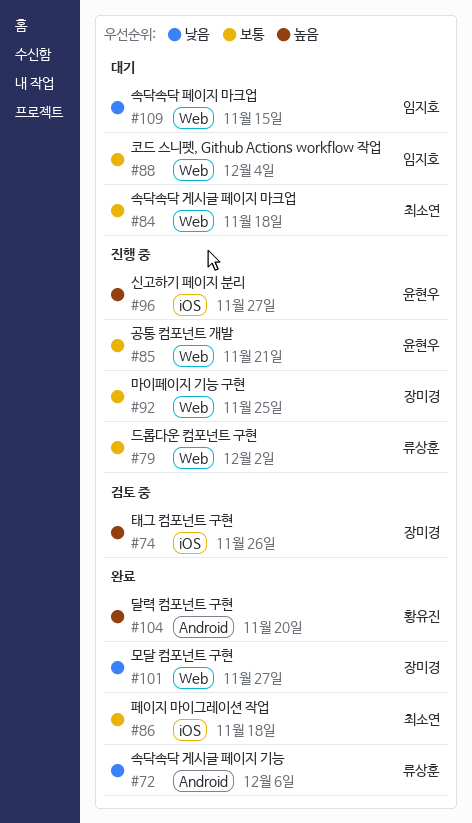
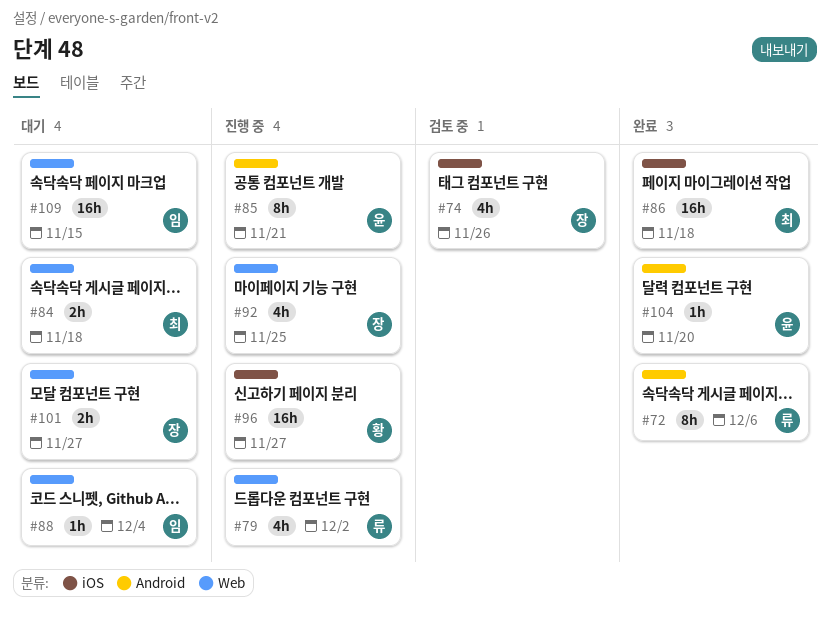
#85, label: Web -> Android
#96, owner: 윤현우 -> 황유진
#101, status: 완료 -> 대기
#104, owner: 황유진 -> 윤현우

